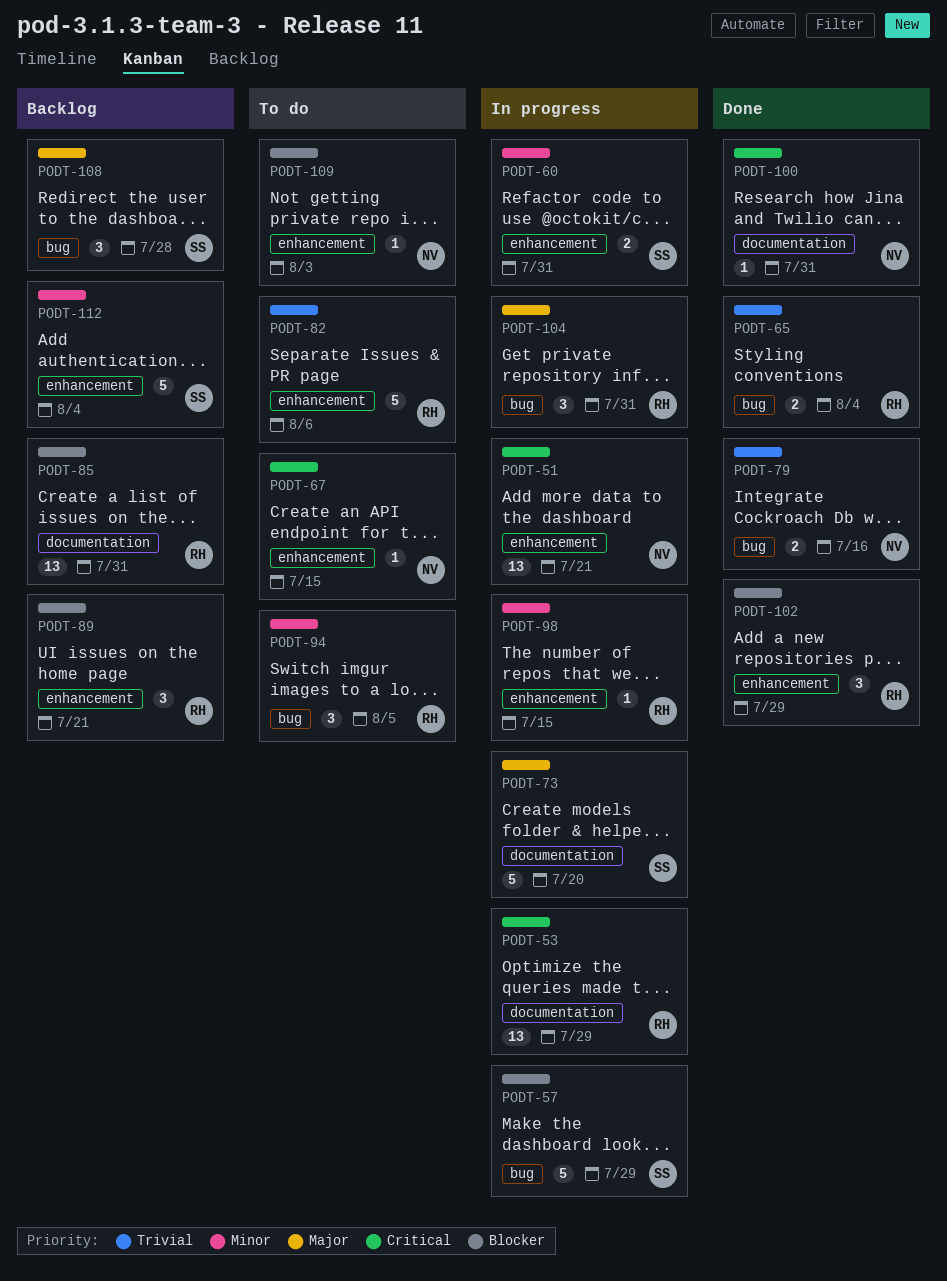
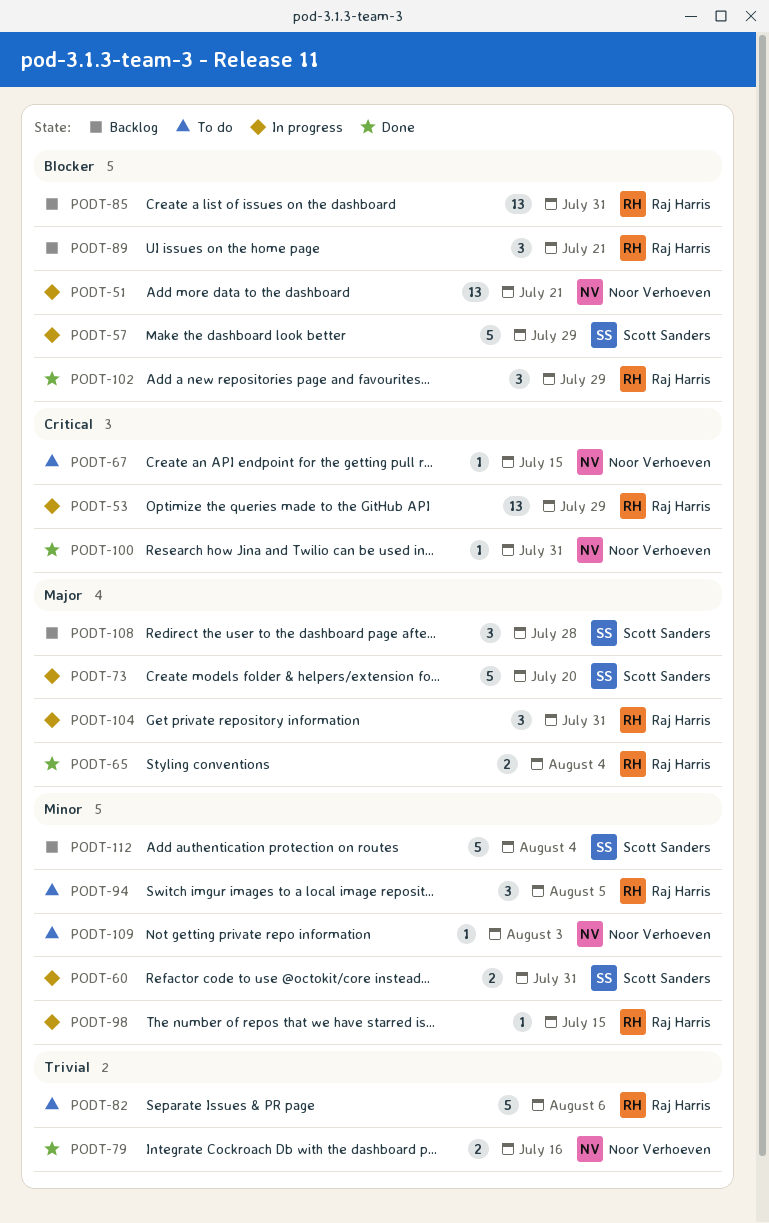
PODT-51, priority: Critical -> Blocker
PODT-65, priority: Trivial -> Major
PODT-109, priority: Blocker -> Minor

